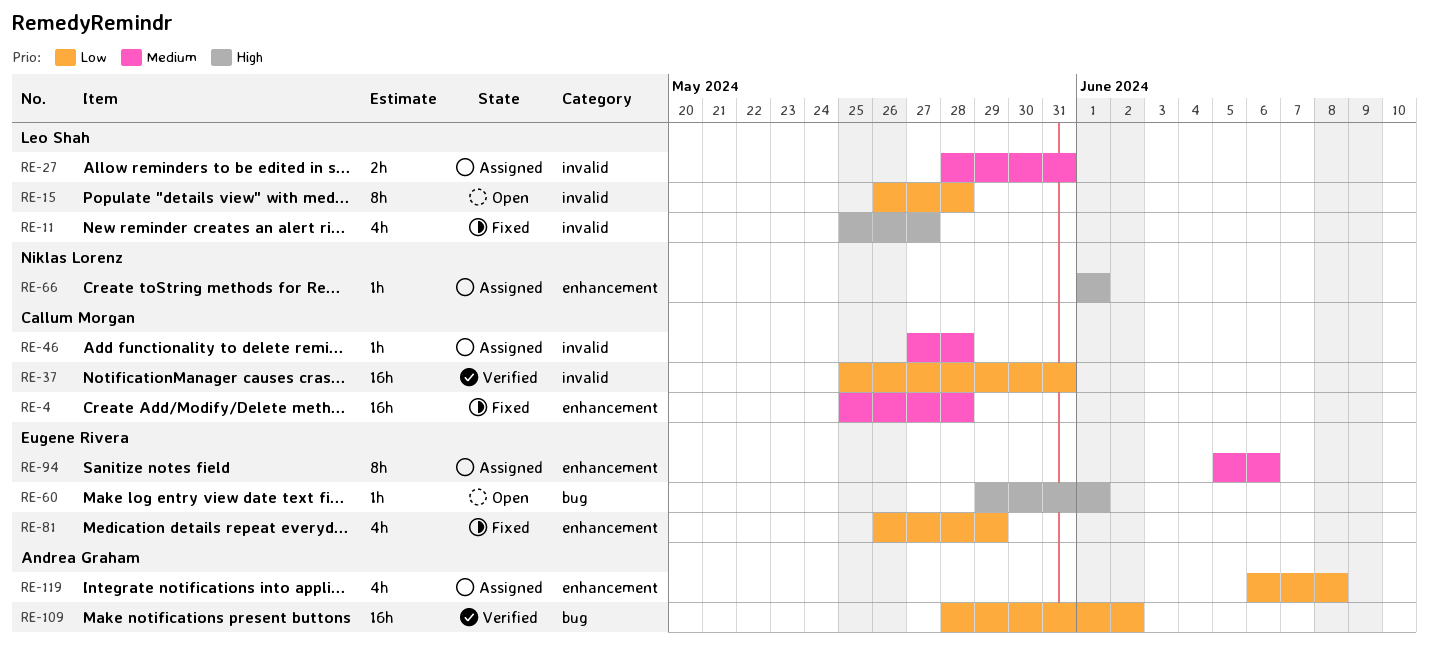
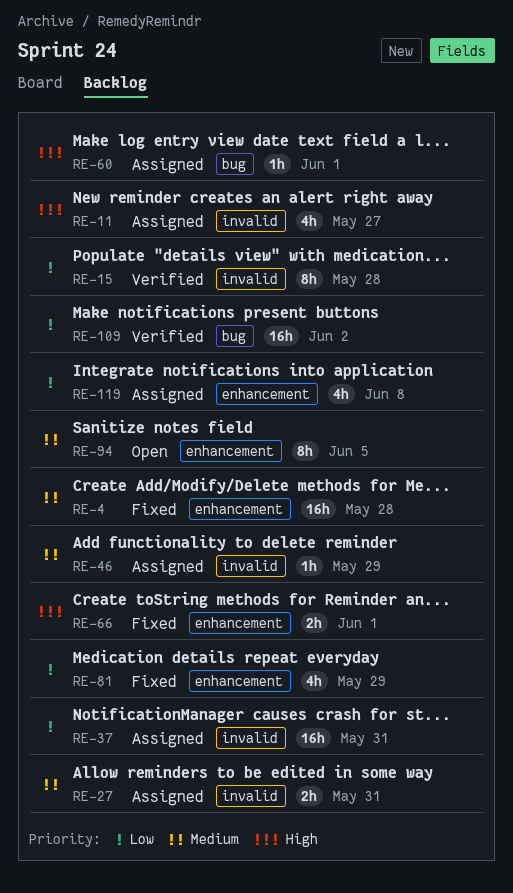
RE-11, status: Fixed -> Assigned
RE-15, status: Open -> Verified
RE-37, status: Verified -> Assigned
RE-46, due: May 28 -> May 29
RE-60, status: Open -> Assigned
RE-66, status: Assigned -> Fixed
RE-66, estimate: 1h -> 2h
RE-94, status: Assigned -> Open
RE-94, due: Jun 6 -> Jun 5

